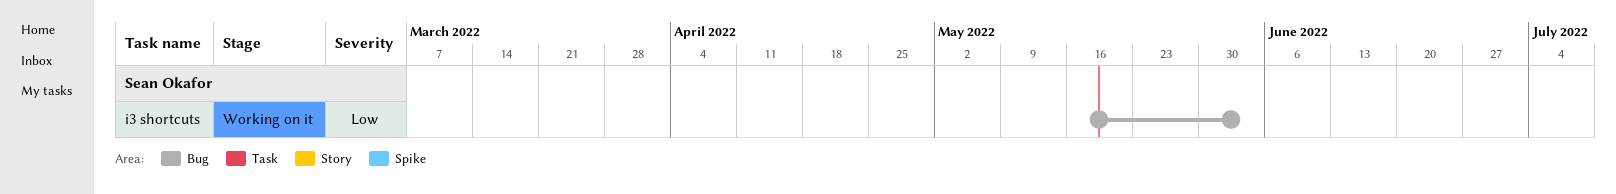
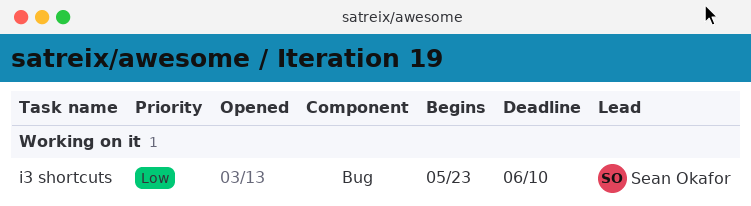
i3 shortcuts, start: May 16 -> May 23
i3 shortcuts, due: Jun 3 -> Jun 10

